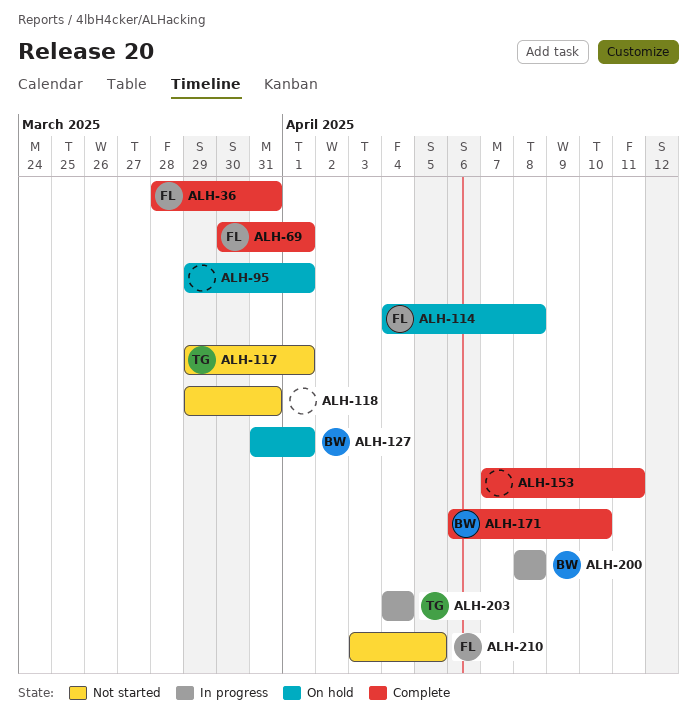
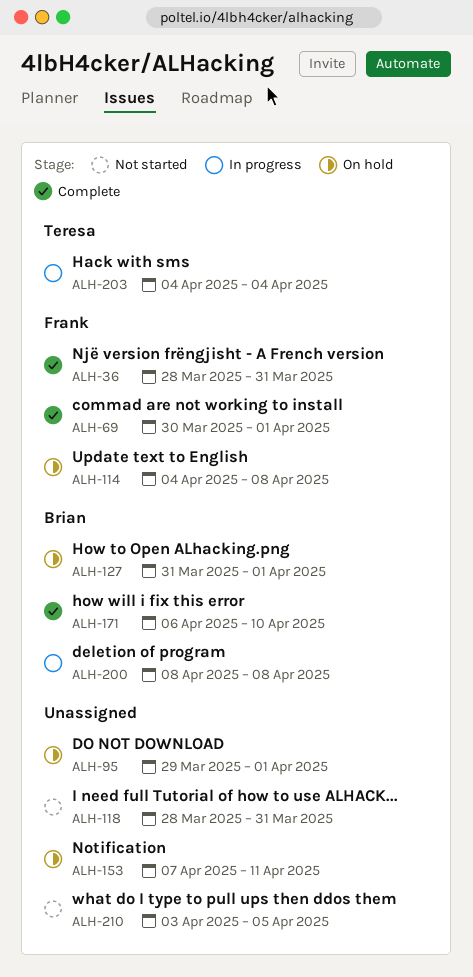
ALH-117: present -> none
ALH-118, start: Mar 29 -> Mar 28
ALH-153, status: Complete -> On hold
ALH-210, owner: Frank -> none

